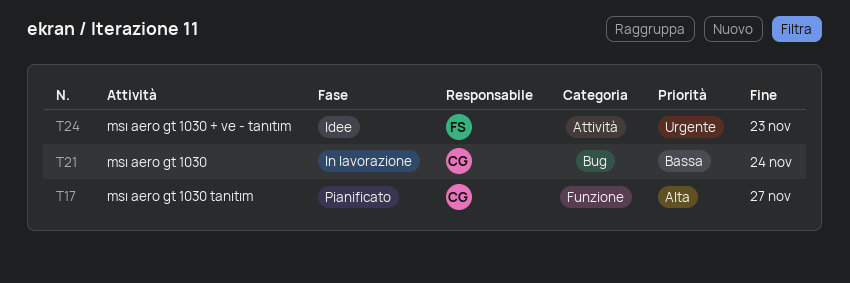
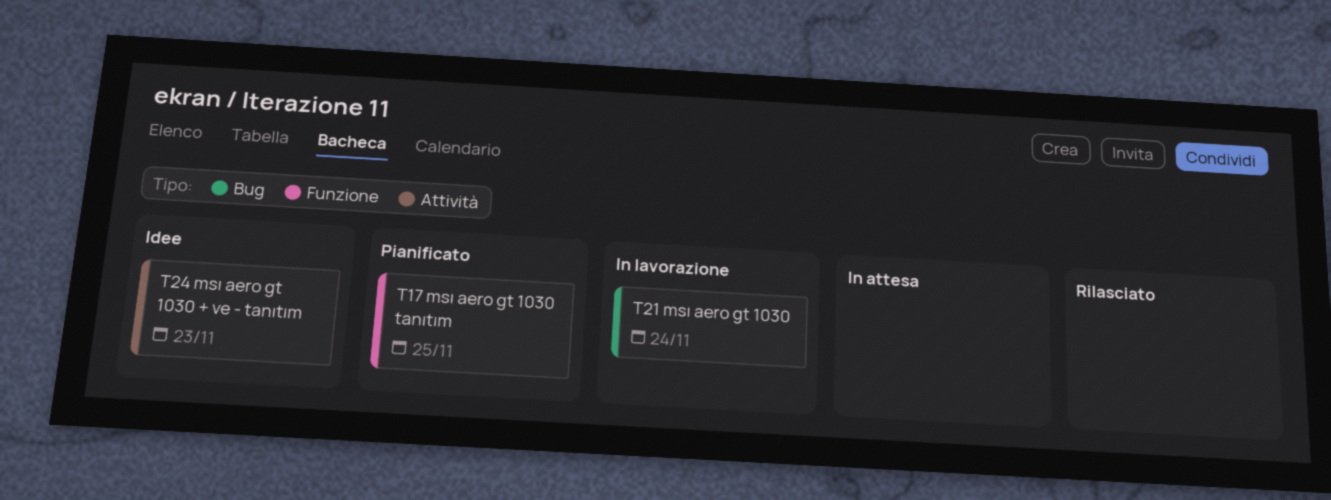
T17, due: Nov 27 -> Nov 25

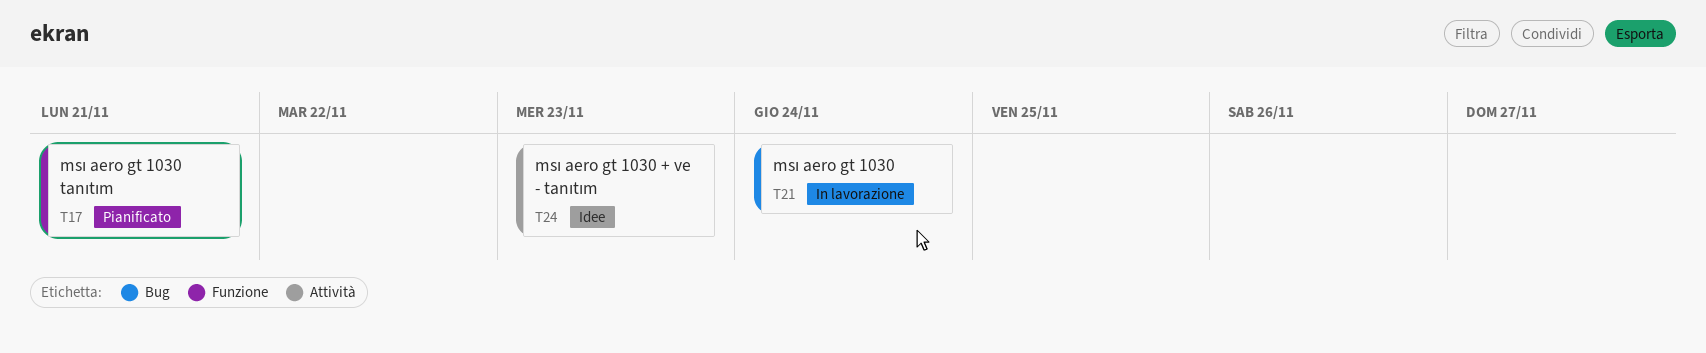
T17, due: Nov 25 -> Nov 21

